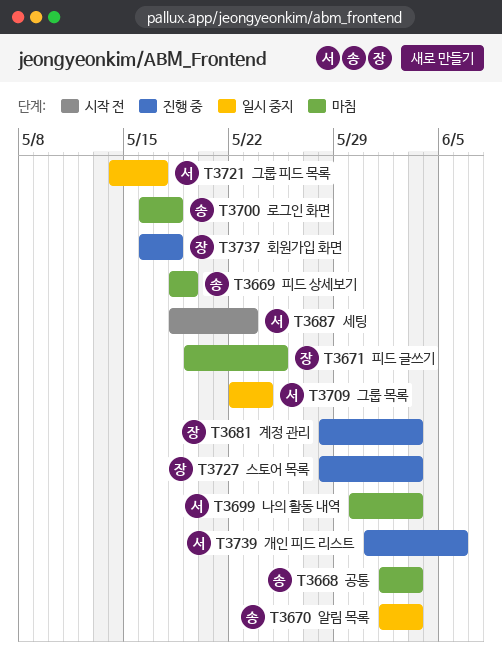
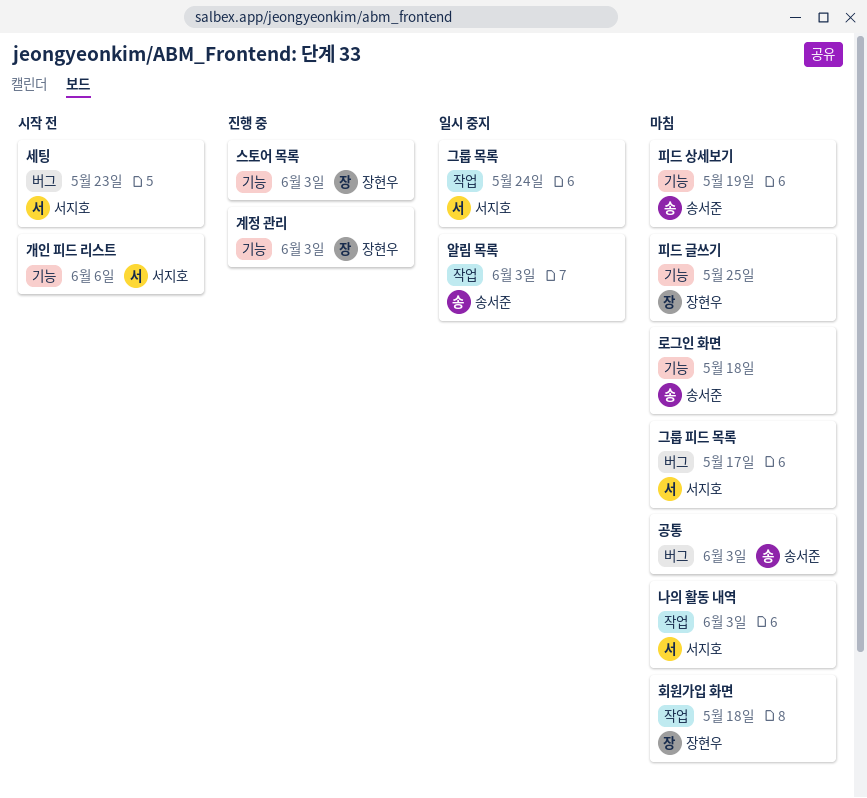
개인 피드 리스트, status: 진행 중 -> 시작 전
그룹 피드 목록, status: 일시 중지 -> 마침
회원가입 화면, status: 진행 중 -> 마침

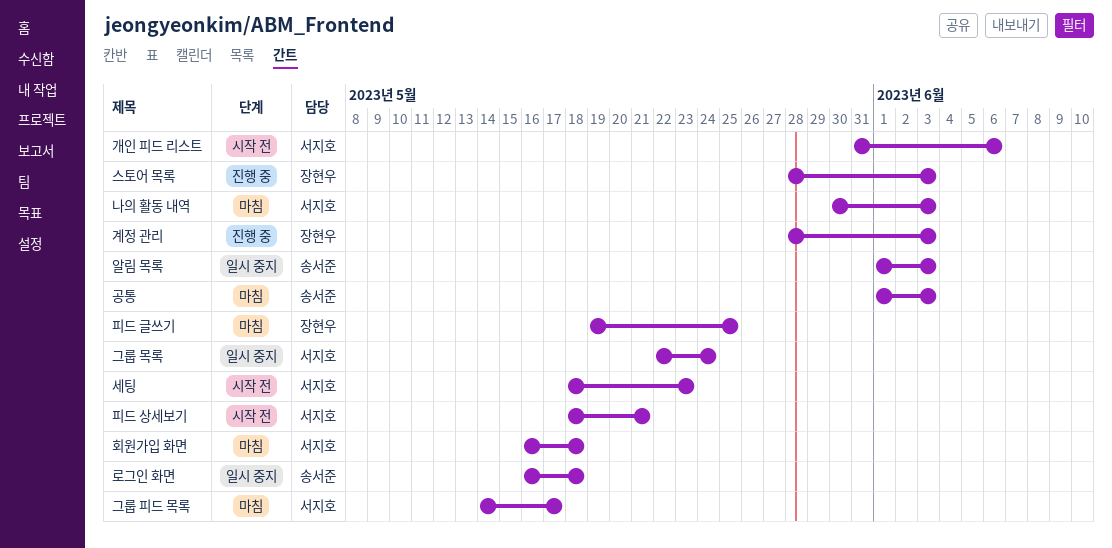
로그인 화면, status: 마침 -> 일시 중지
피드 상세보기, status: 마침 -> 시작 전
피드 상세보기, owner: 송서준 -> 서지호
피드 상세보기, due: May 19 -> May 21
회원가입 화면, owner: 장현우 -> 서지호

